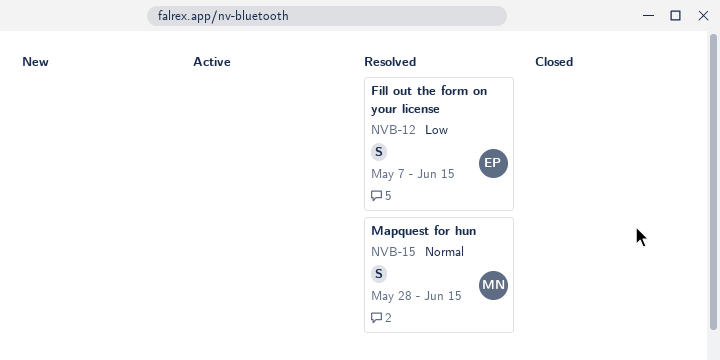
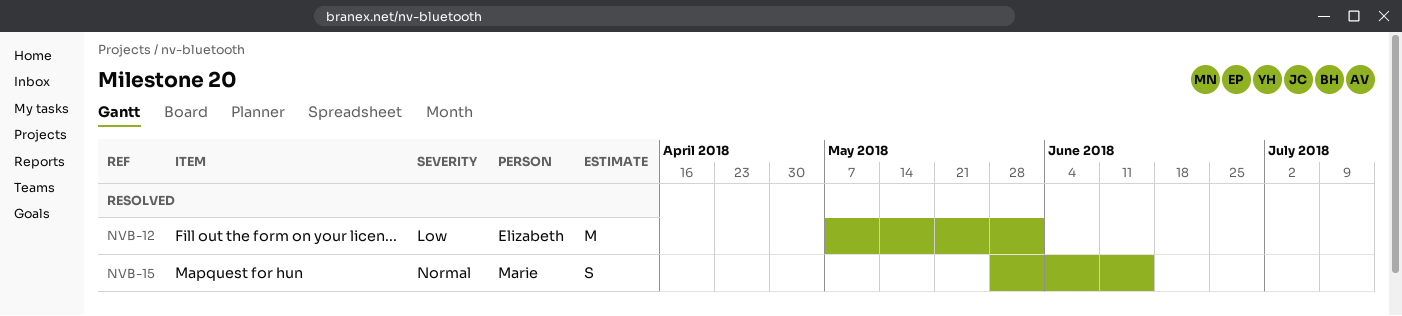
NVB-12, estimate: S -> M
NVB-12, due: Jun 15 -> Jun 1

